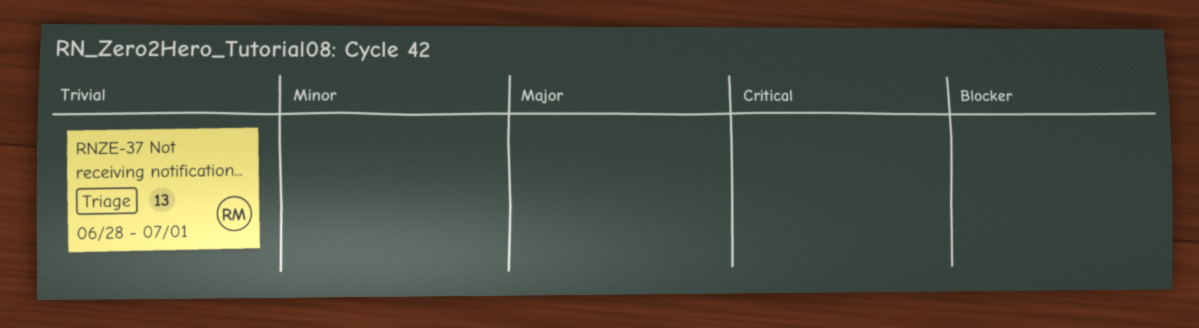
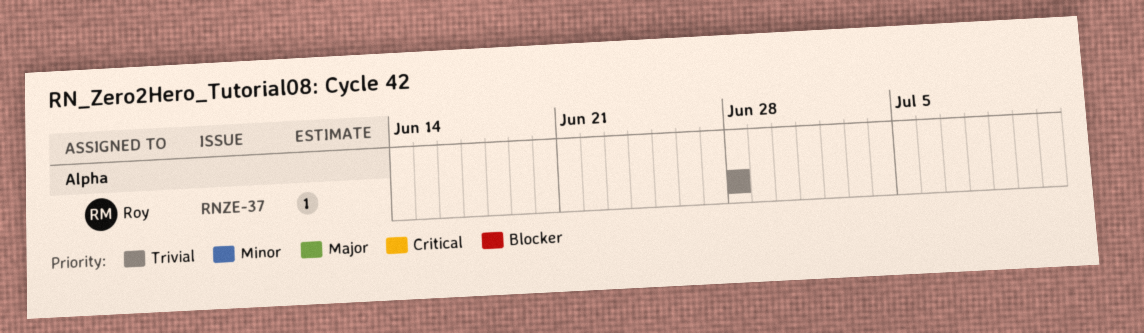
RNZE-37, estimate: 13 -> 1
RNZE-37, due: Jul 1 -> Jun 28

